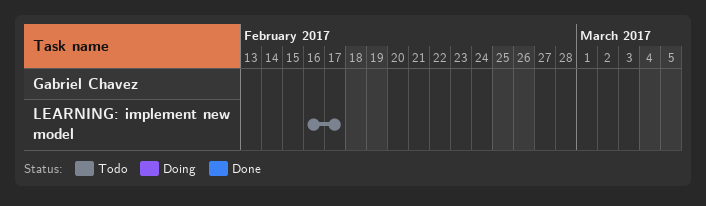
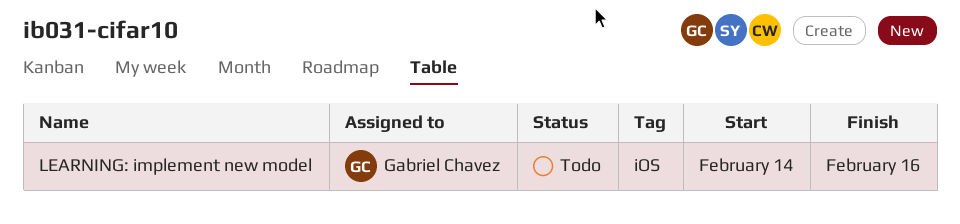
LEARNING: implement new model, start: Feb 16 -> Feb 14
LEARNING: implement new model, due: Feb 17 -> Feb 16

